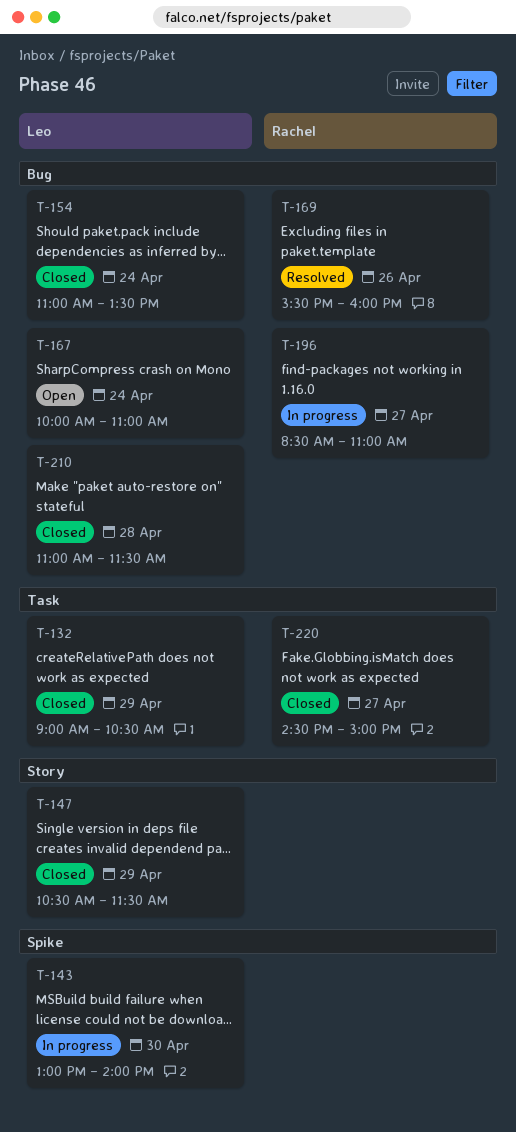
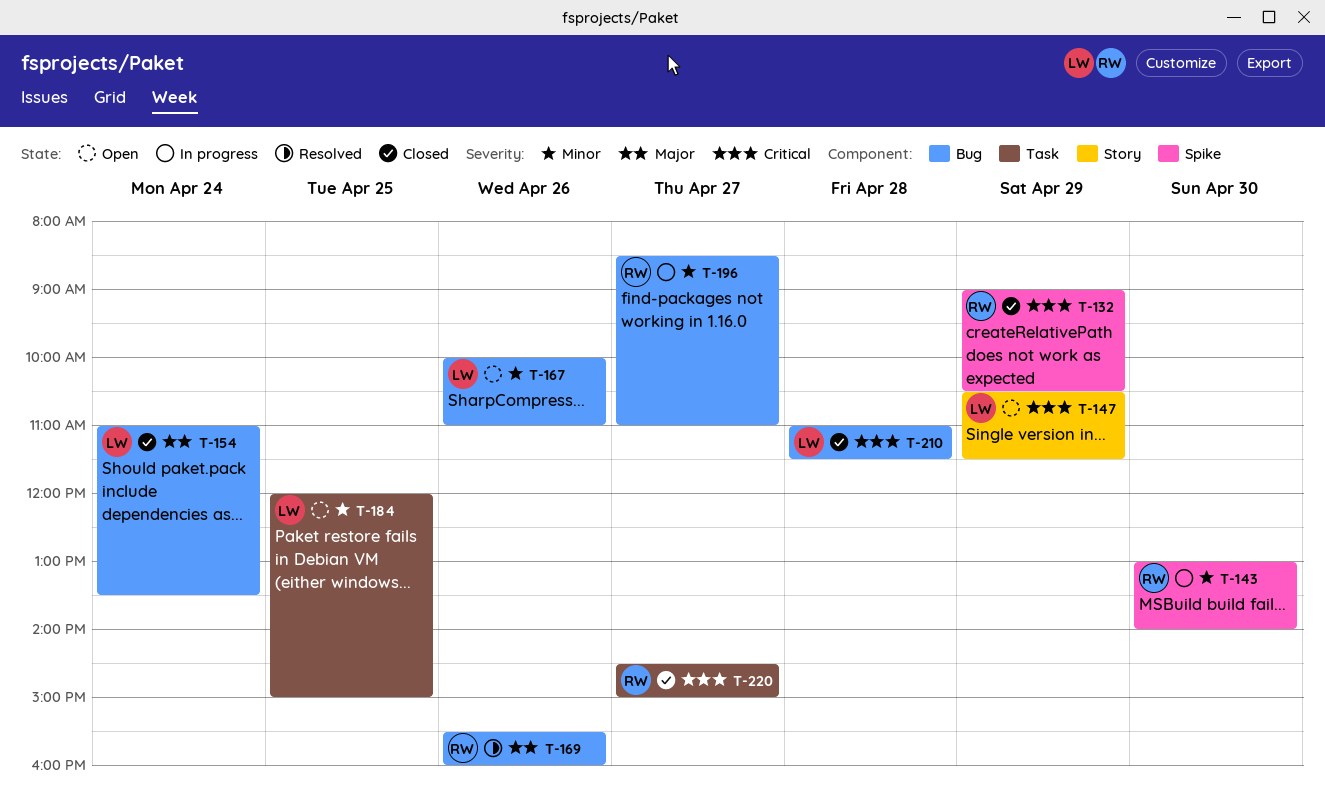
T-132, owner: Leo -> Rachel
T-132, label: Task -> Spike
T-143, owner: Leo -> Rachel
T-147, status: Closed -> Open
T-167, day: Apr 24 -> Apr 26
T-184: none -> present

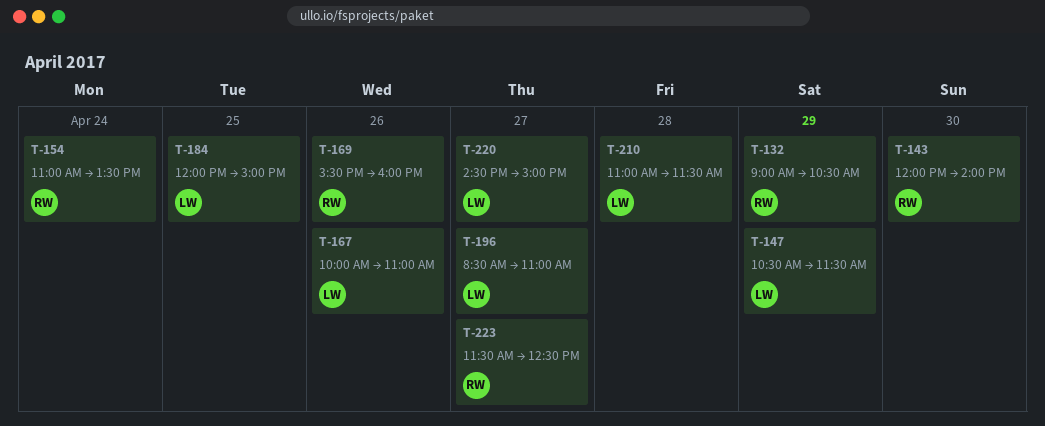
T-143, begins: 13:00 -> 12:00
T-154, owner: LW -> RW
T-196, owner: RW -> LW
T-220, owner: RW -> LW
T-223: none -> present

